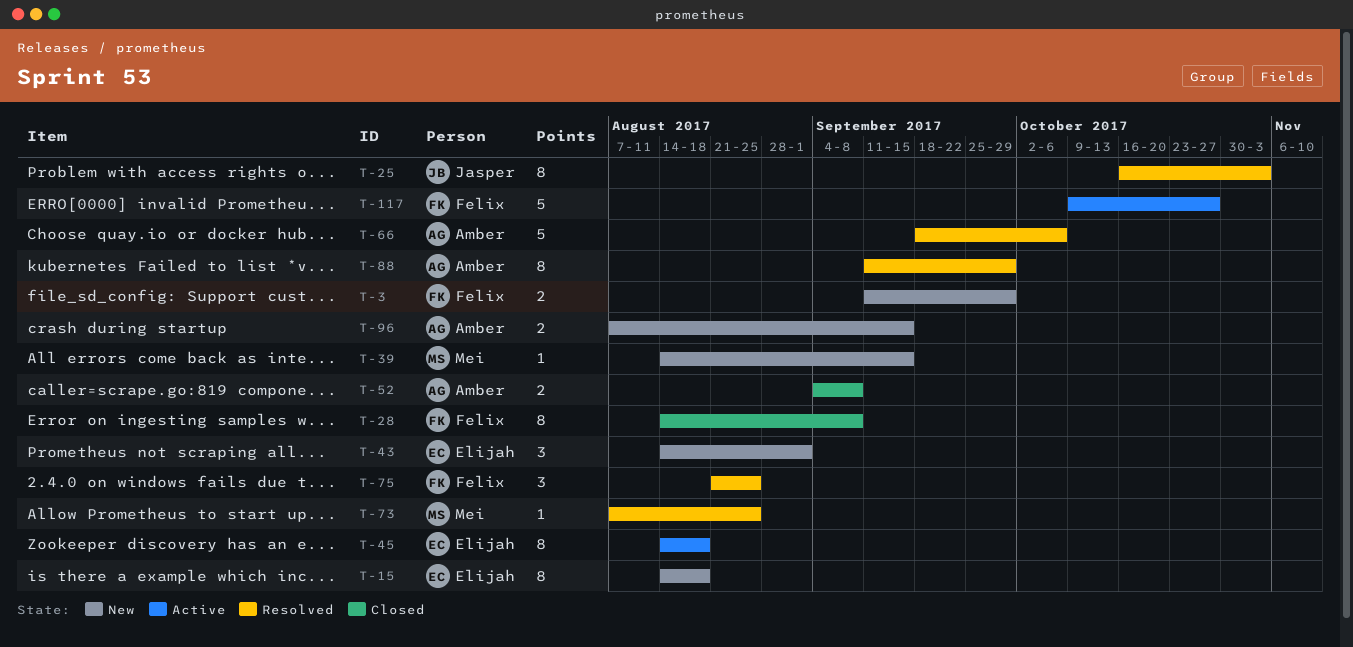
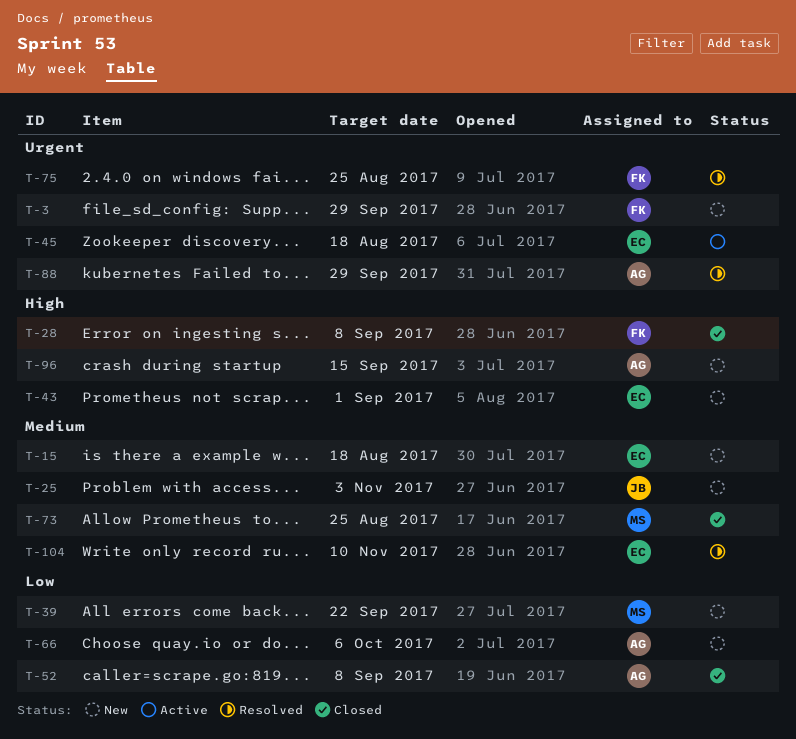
T-25, status: Resolved -> New
T-39, due: Sep 15 -> Sep 22
T-66, status: Resolved -> New
T-73, status: Resolved -> Closed
T-104: none -> present
T-117: present -> none

